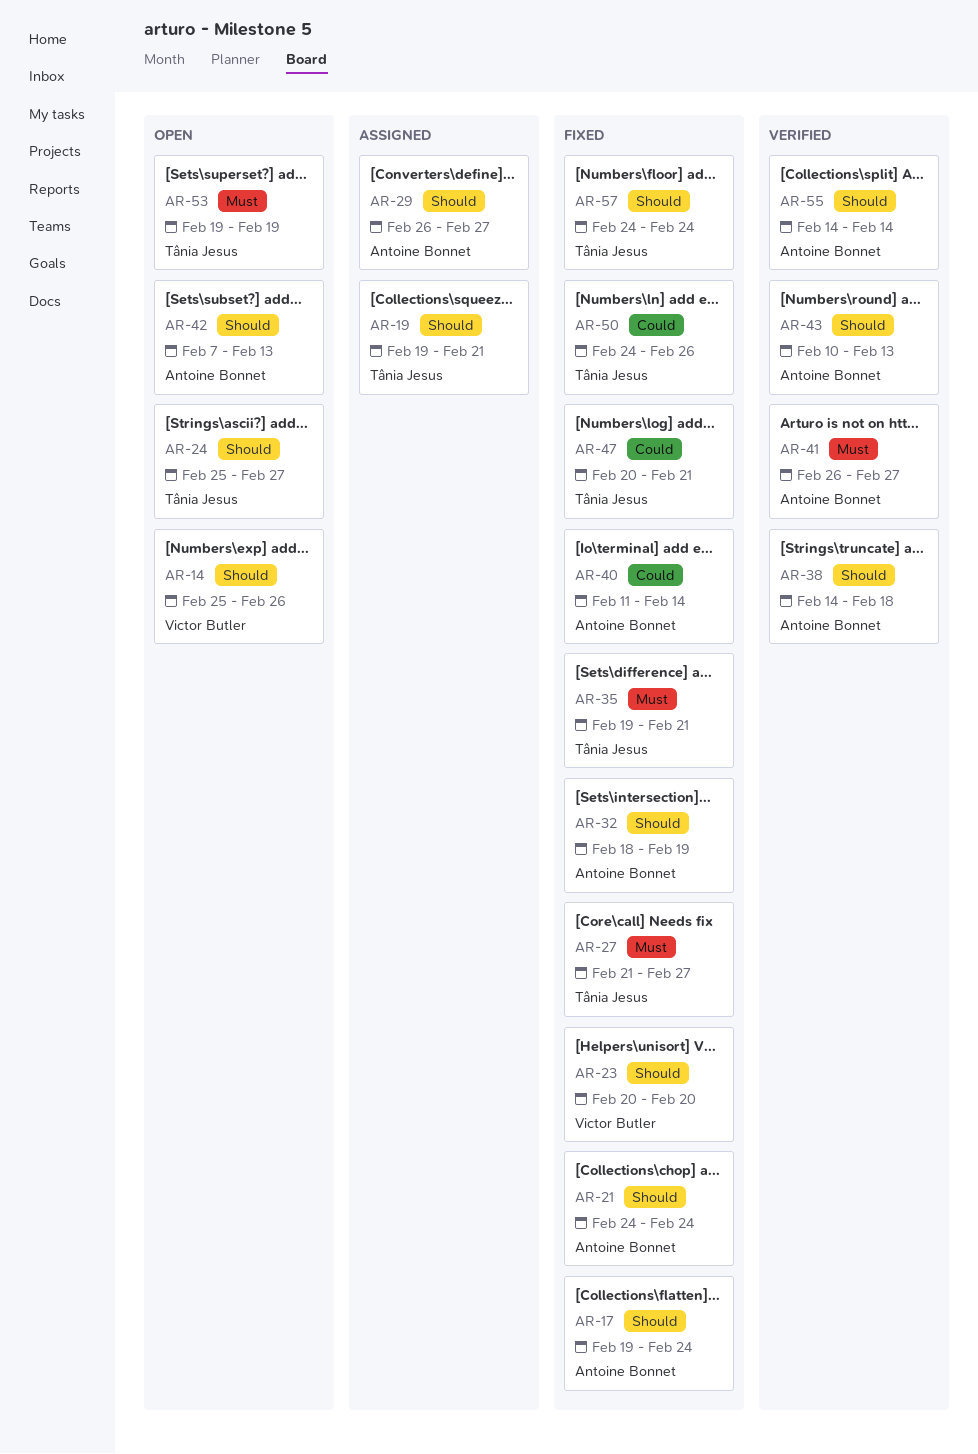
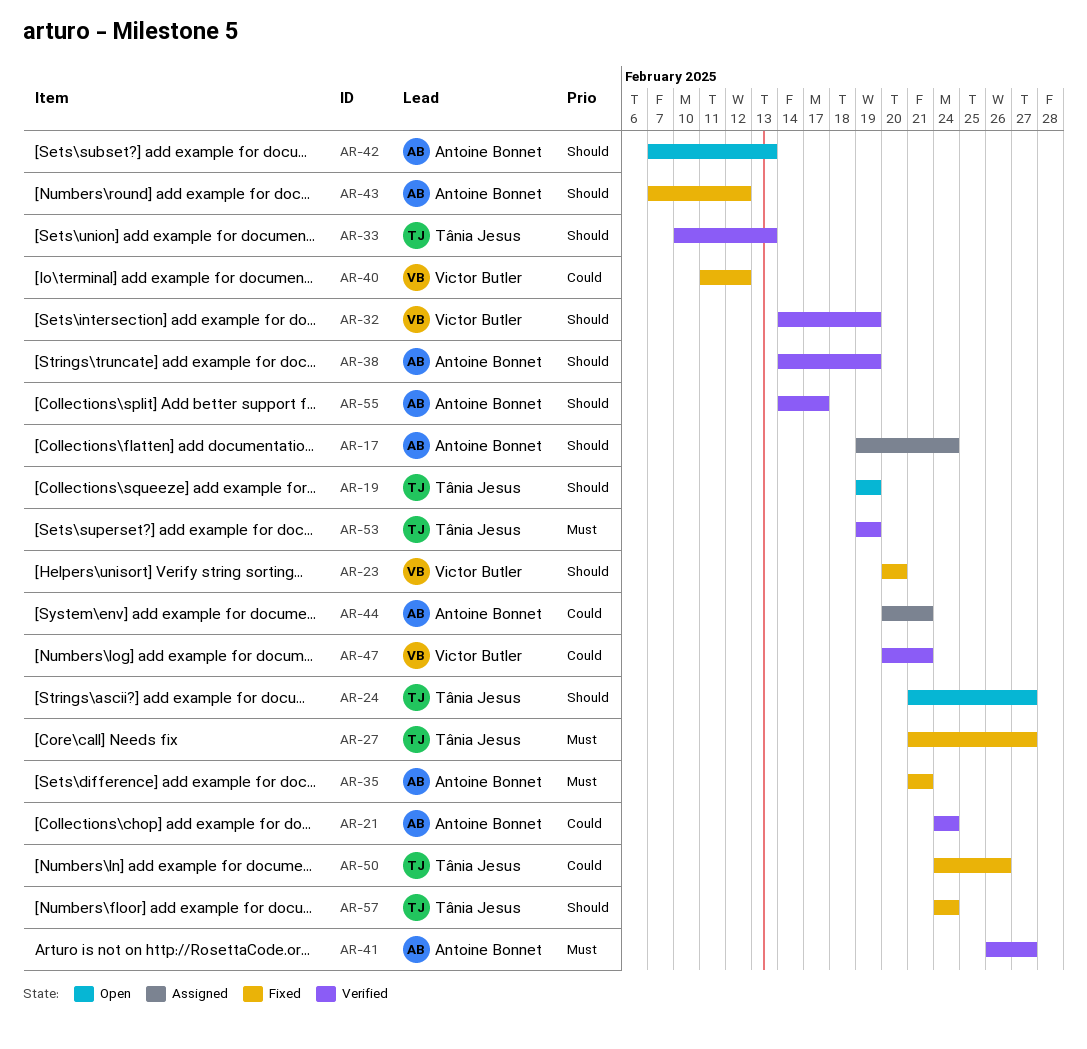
AR-14: present -> none
AR-17, status: Fixed -> Assigned
AR-19, status: Assigned -> Open
AR-19, due: Feb 21 -> Feb 19
AR-21, status: Fixed -> Verified
AR-21, priority: Should -> Could
AR-24, start: Feb 25 -> Feb 21
AR-29: present -> none
AR-32, status: Fixed -> Verified
AR-32, owner: Antoine Bonnet -> Victor Butler
AR-32, start: Feb 18 -> Feb 14
AR-33: none -> present
AR-35, owner: Tânia Jesus -> Antoine Bonnet
AR-35, start: Feb 19 -> Feb 21
AR-38, due: Feb 18 -> Feb 19
AR-40, owner: Antoine Bonnet -> Victor Butler
AR-40, due: Feb 14 -> Feb 12
AR-43, status: Verified -> Fixed
AR-43, start: Feb 10 -> Feb 7
AR-43, due: Feb 13 -> Feb 12
AR-44: none -> present
AR-47, status: Fixed -> Verified
AR-47, owner: Tânia Jesus -> Victor Butler
AR-53, status: Open -> Verified
AR-55, due: Feb 14 -> Feb 17

